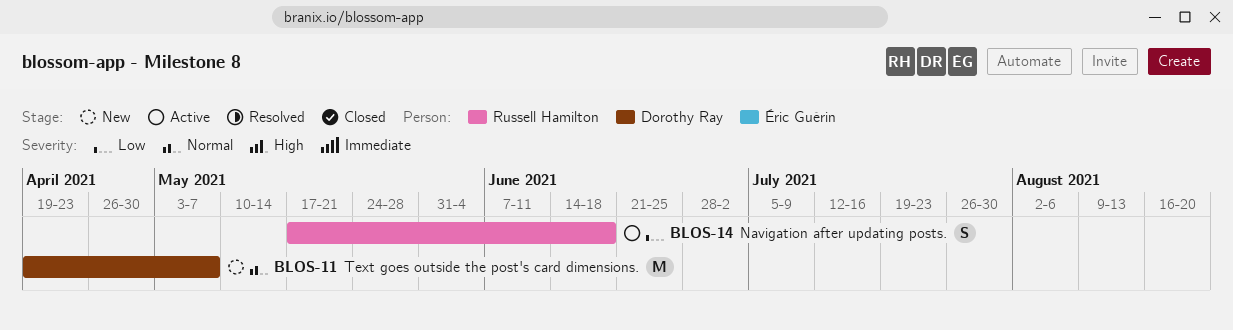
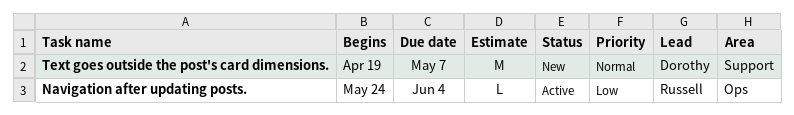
Navigation after updating posts., estimate: S -> L
Navigation after updating posts., start: May 17 -> May 24
Navigation after updating posts., due: Jun 18 -> Jun 4

